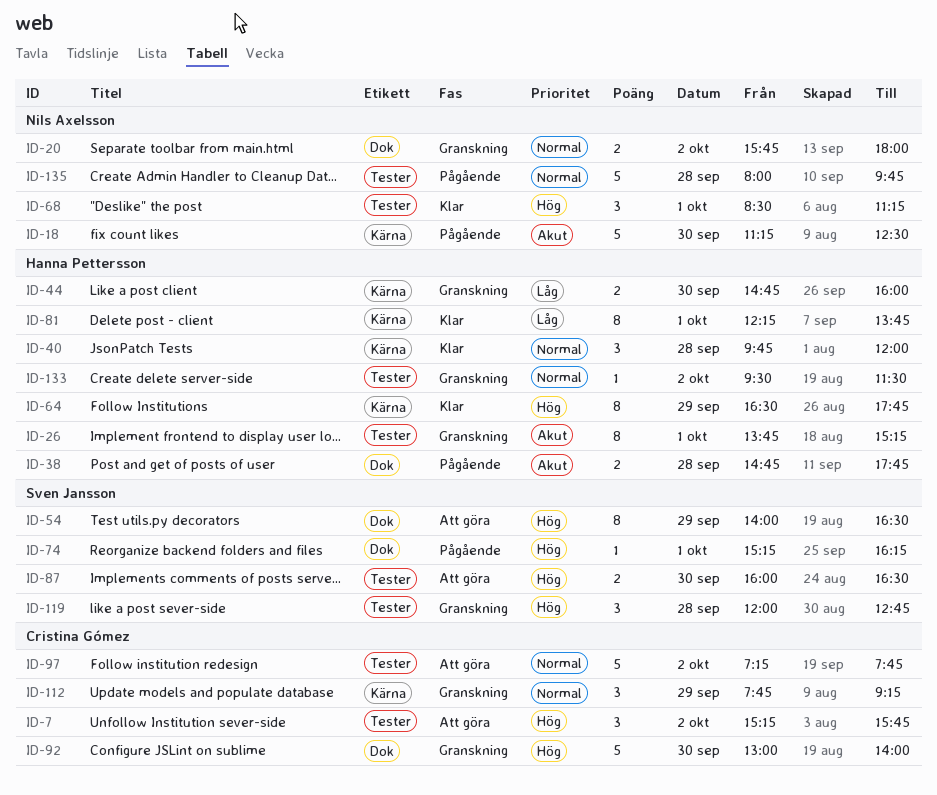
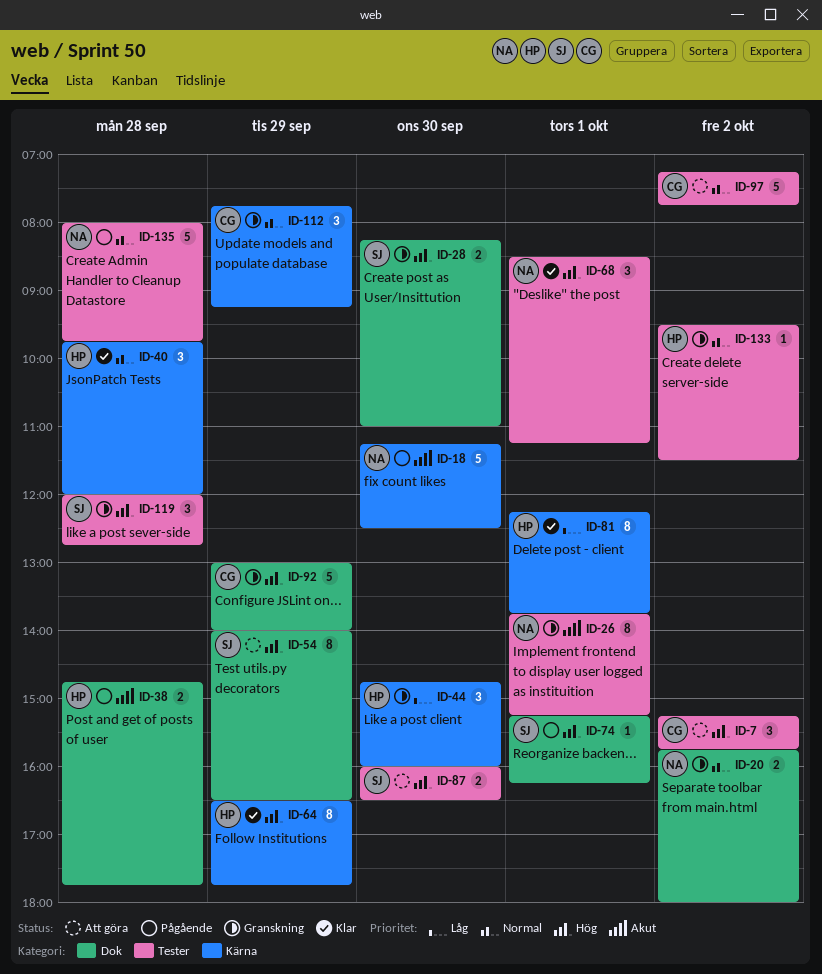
ID-26, owner: Hanna Pettersson -> Nils Axelsson
ID-28: none -> present
ID-44, estimate: 2 -> 3
ID-92, day: Sep 30 -> Sep 29

